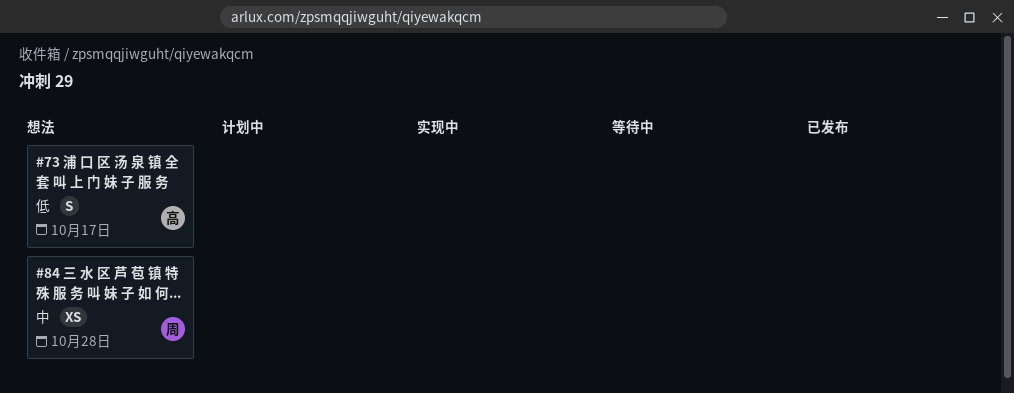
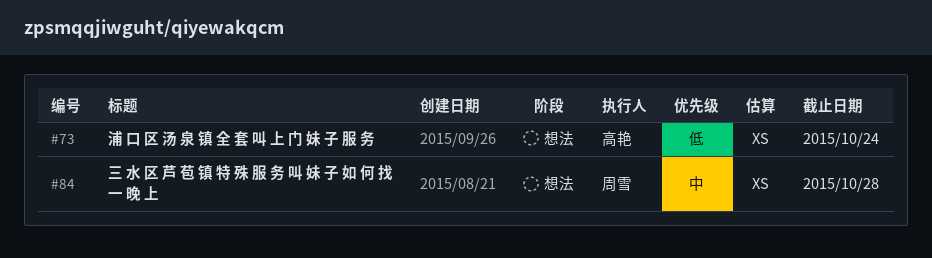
#73, estimate: S -> XS
#73, due: Oct 17 -> Oct 24

